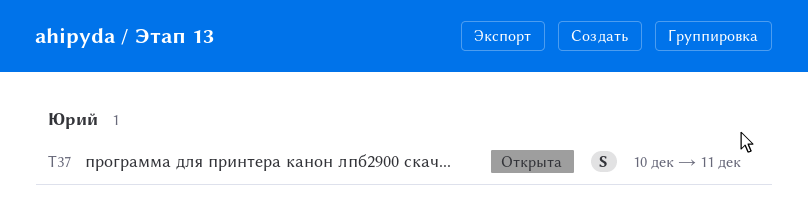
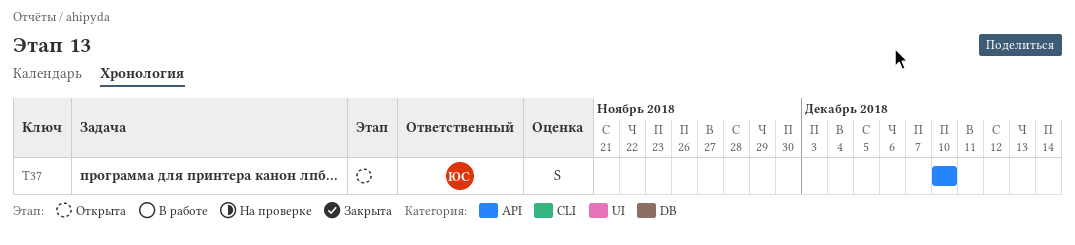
T37, due: Dec 11 -> Dec 10

